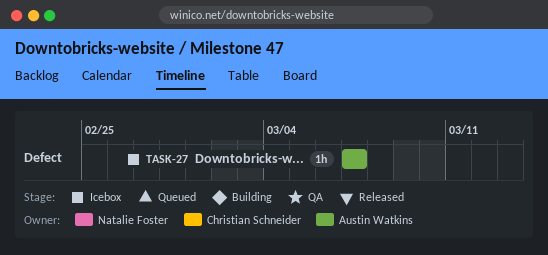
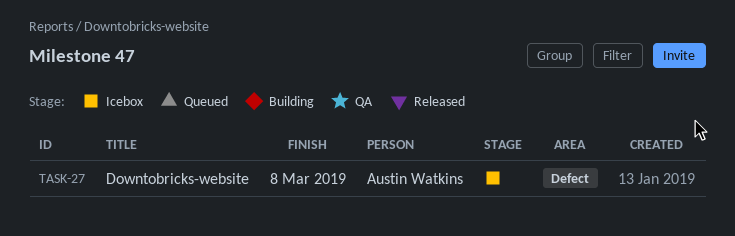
TASK-27, due: Mar 7 -> Mar 8

